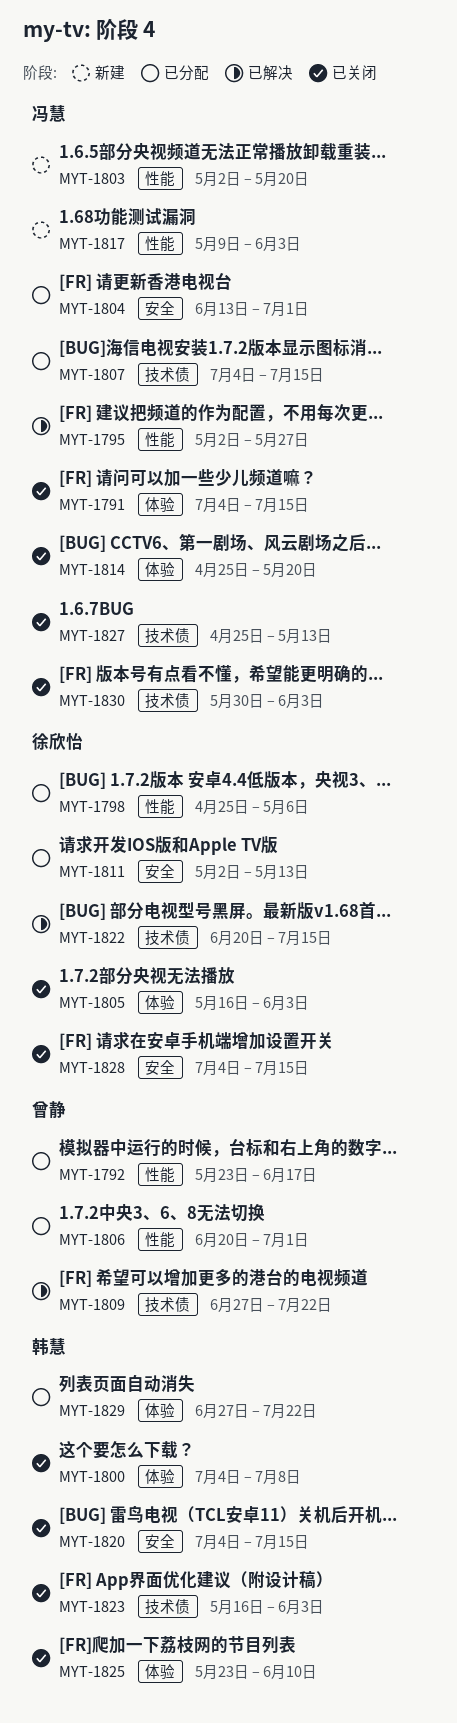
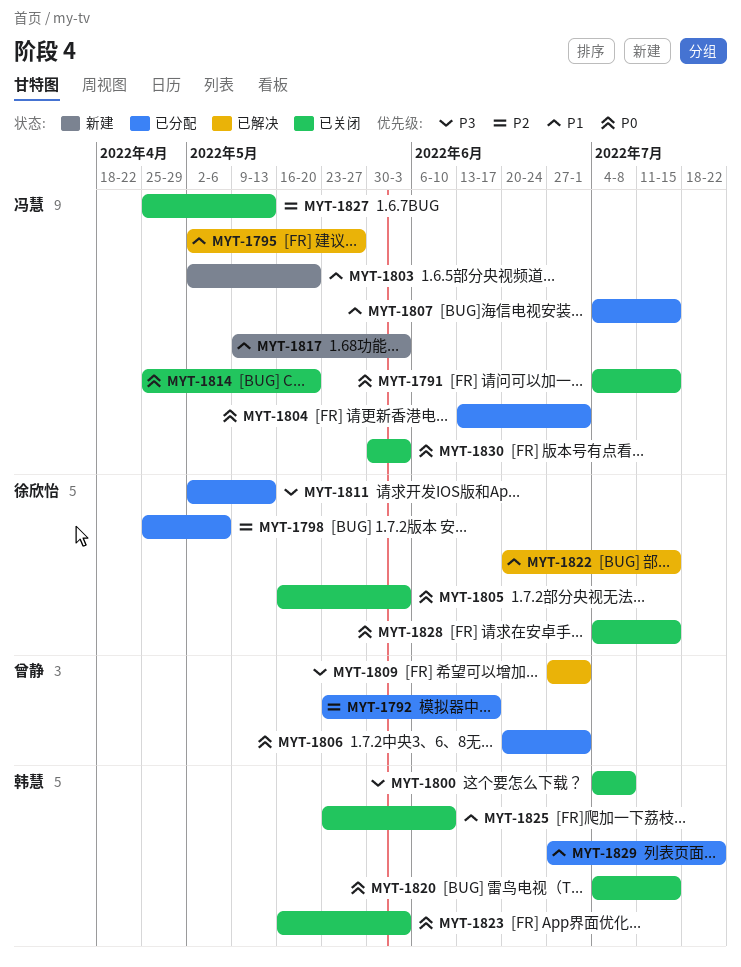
MYT-1809, due: Jul 22 -> Jul 1

